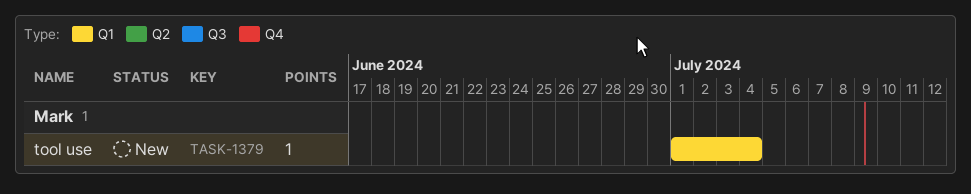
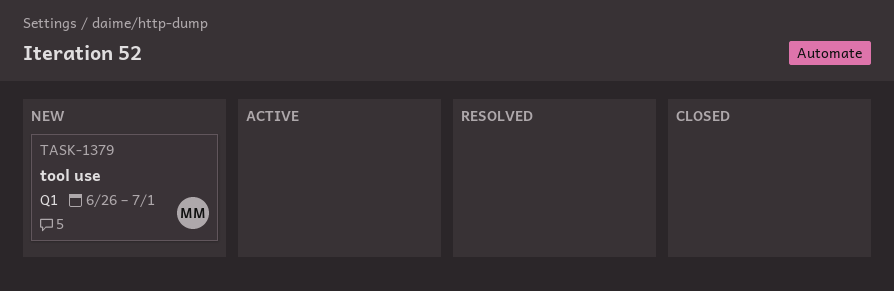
TASK-1379, start: Jul 1 -> Jun 26
TASK-1379, due: Jul 4 -> Jul 1

